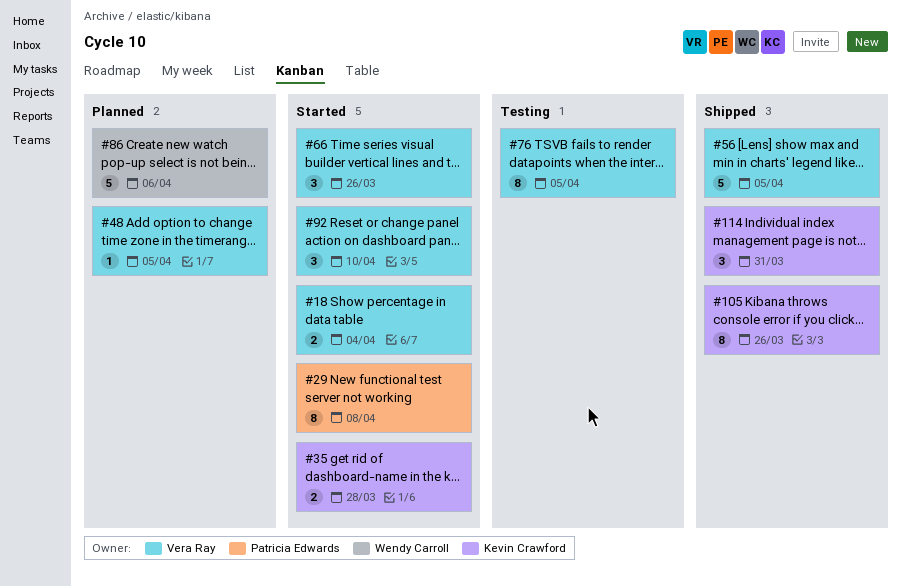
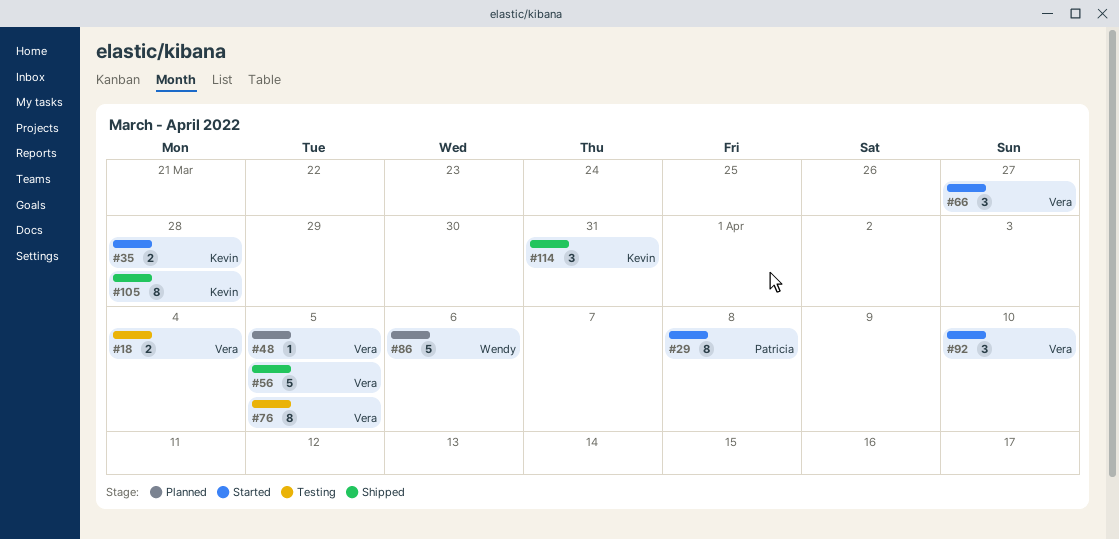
#18, status: Started -> Testing
#66, due: Mar 26 -> Mar 27
#105, due: Mar 26 -> Mar 28

